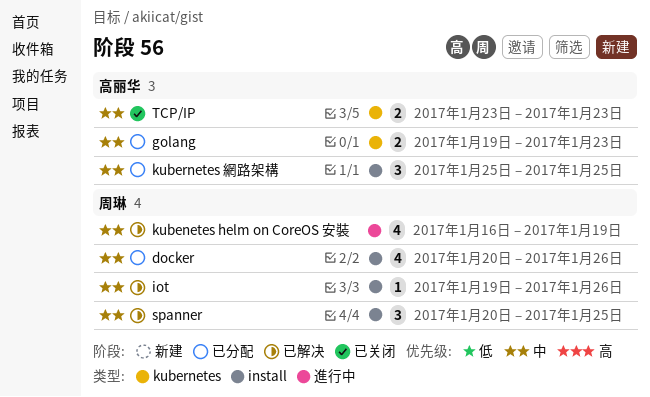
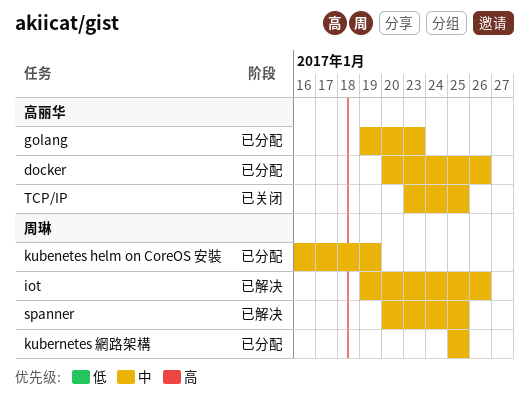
docker, owner: 周琳 -> 高丽华
kubenetes helm on CoreOS 安裝, status: 已解决 -> 已分配
kubernetes 網路架構, owner: 高丽华 -> 周琳
TCP/IP, due: Jan 23 -> Jan 25

